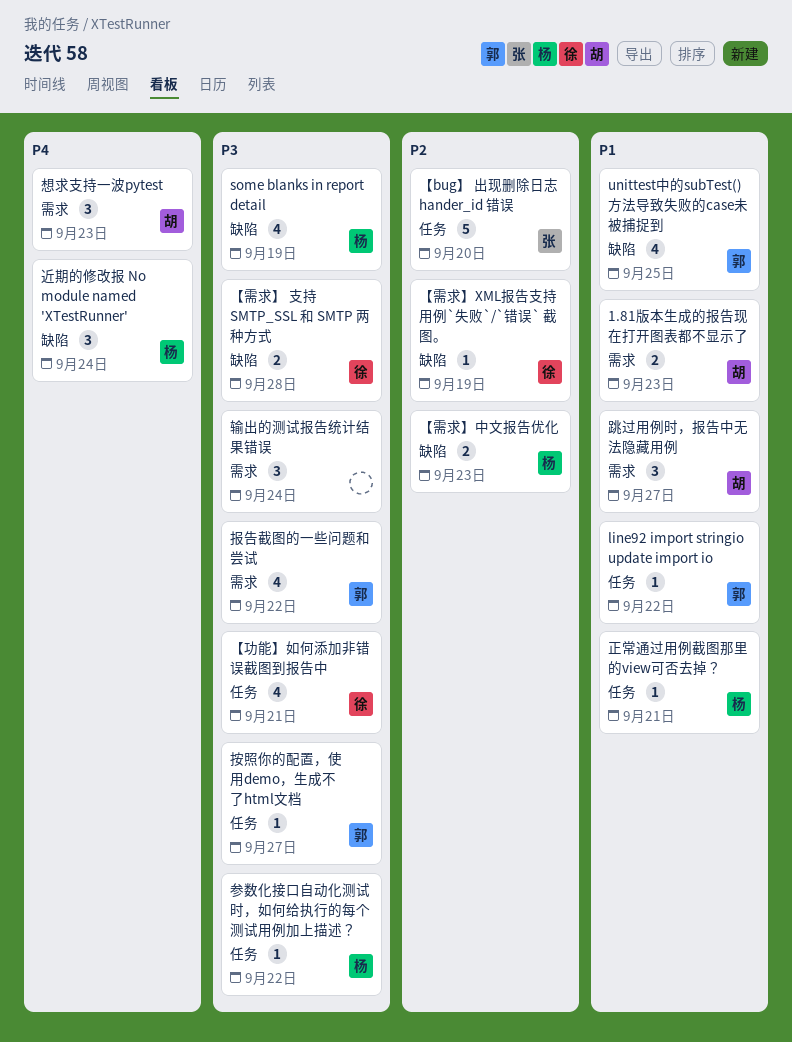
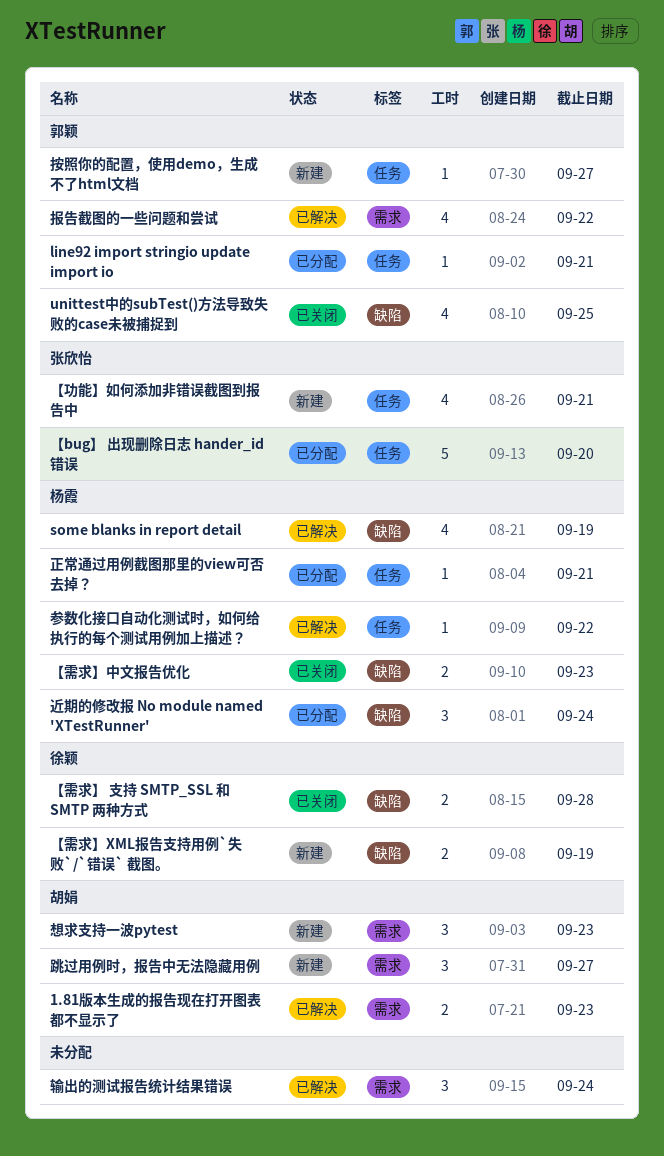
line92 import stringio update import io, due: Sep 22 -> Sep 21
【功能】如何添加非错误截图到报告中, owner: 徐颖 -> 张欣怡
【需求】XML报告支持用例`失败`/`错误` 截图。, estimate: 1 -> 2

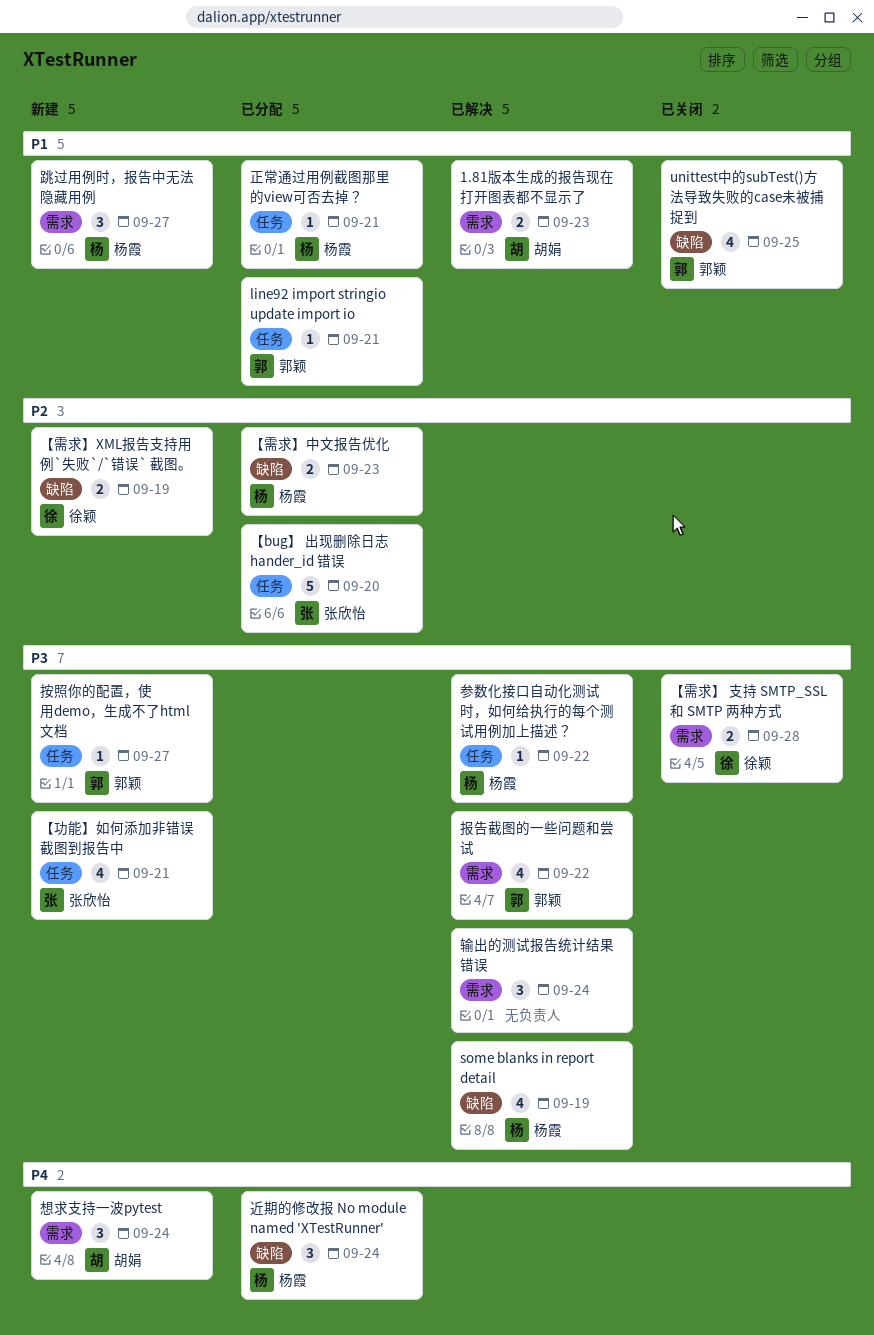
【需求】 支持 SMTP_SSL 和 SMTP 两种方式, label: 缺陷 -> 需求
【需求】中文报告优化, status: 已关闭 -> 已分配
想求支持一波pytest, due: Sep 23 -> Sep 24
跳过用例时，报告中无法隐藏用例, owner: 胡娟 -> 杨霞

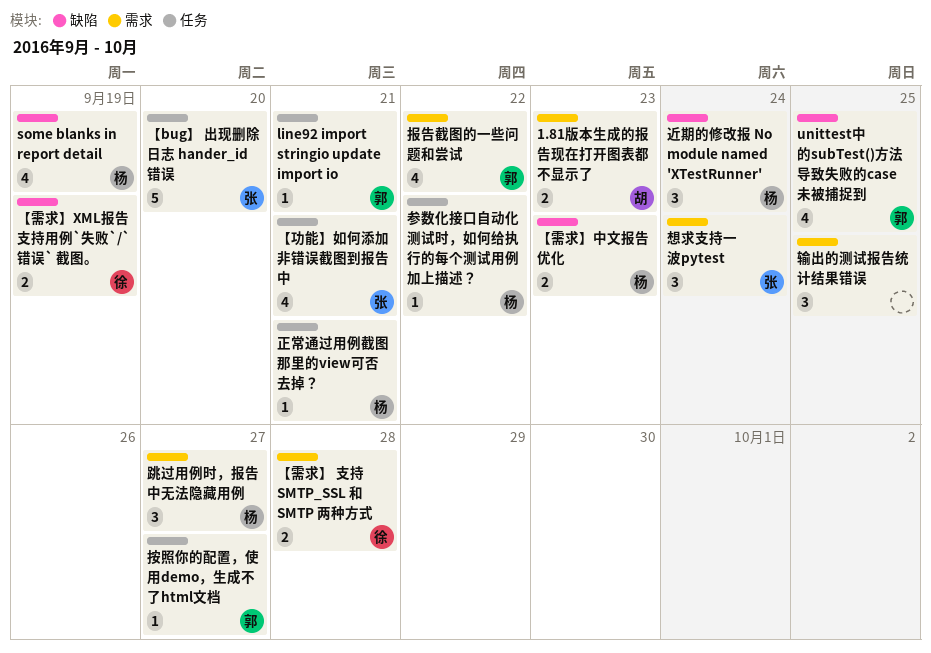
想求支持一波pytest, owner: 胡娟 -> 张欣怡
输出的测试报告统计结果错误, due: Sep 24 -> Sep 25

